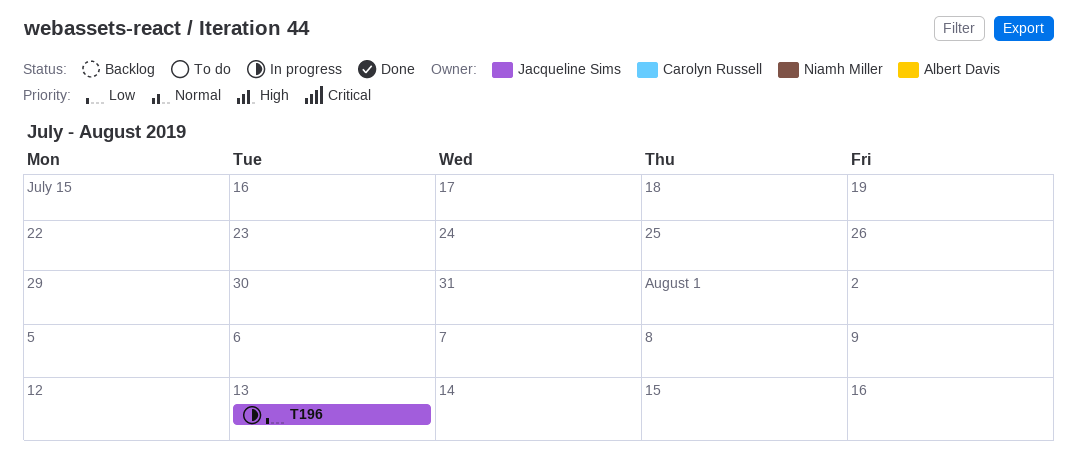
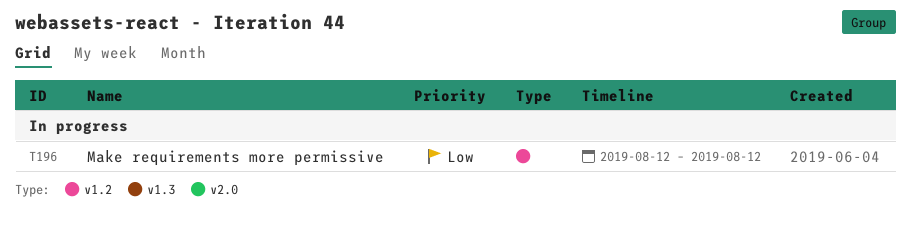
T196, start: Aug 13 -> Aug 12
T196, due: Aug 13 -> Aug 12

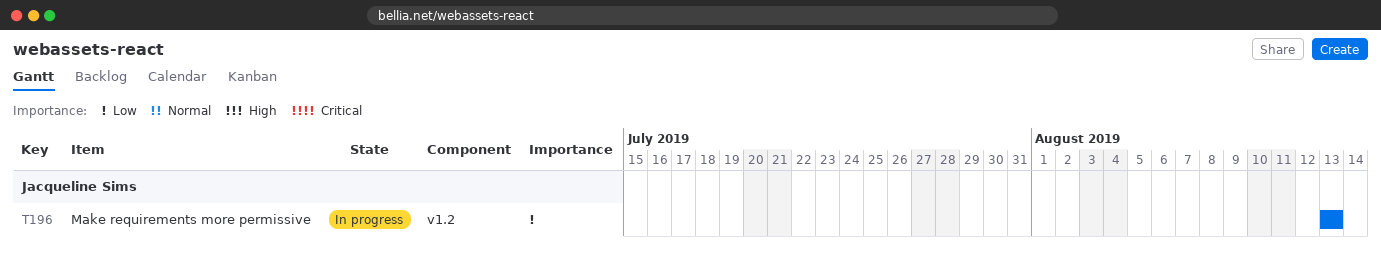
T196, start: Aug 12 -> Aug 13
T196, due: Aug 12 -> Aug 13

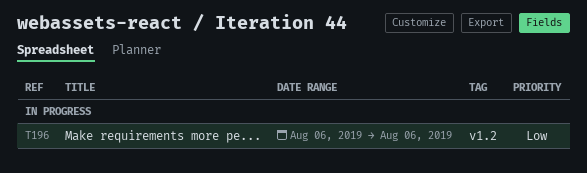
T196, start: Aug 13 -> Aug 6
T196, due: Aug 13 -> Aug 6

